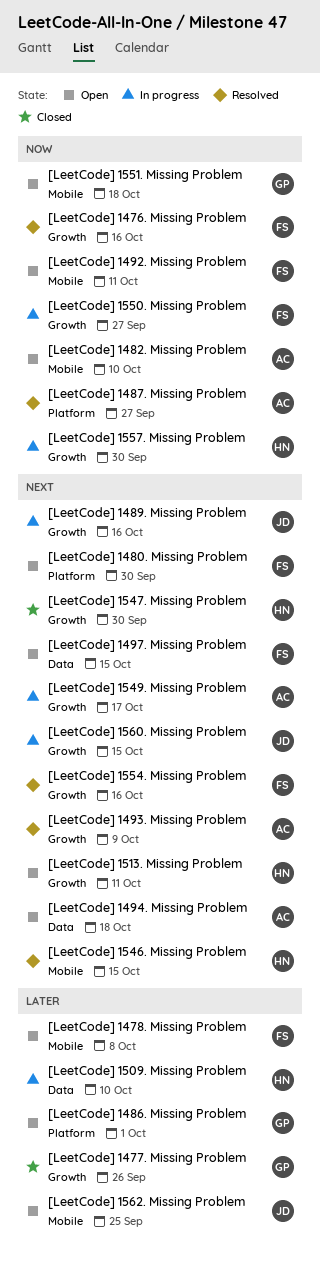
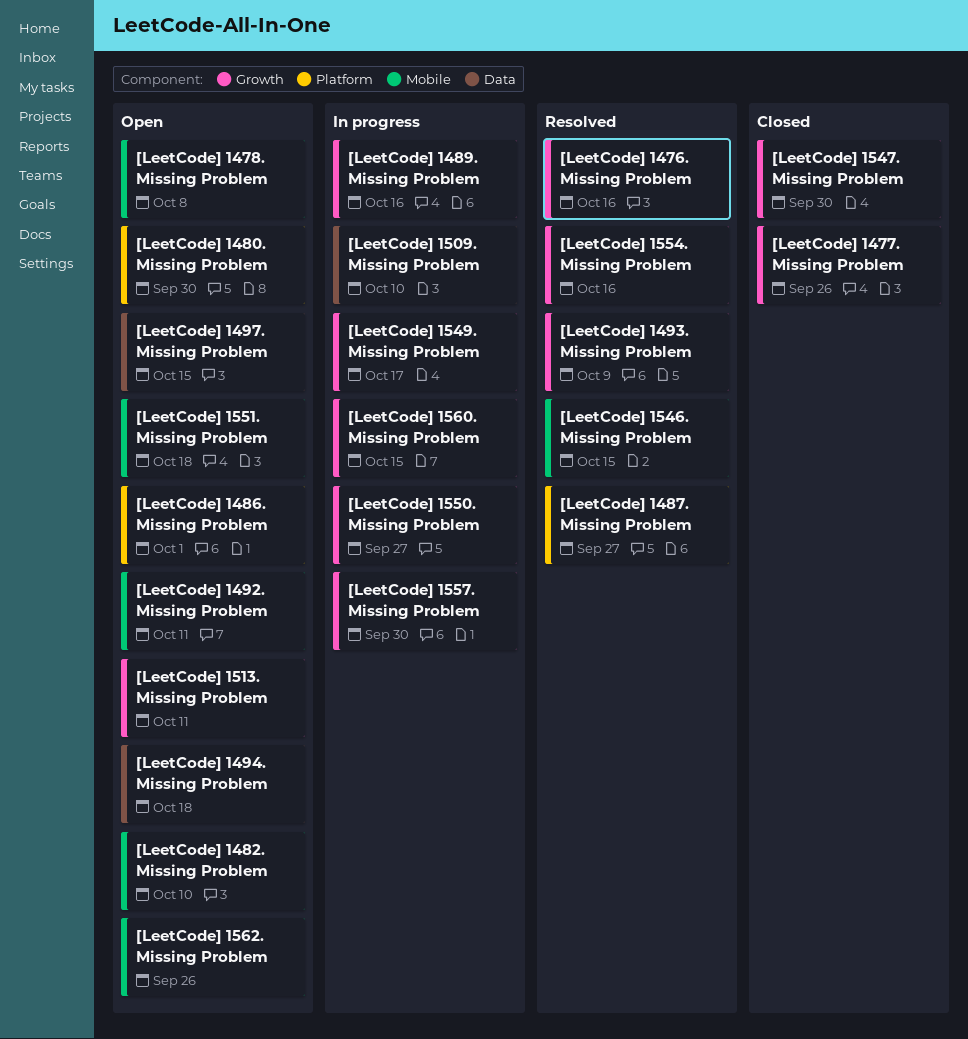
[LeetCode] 1562. Missing Problem, due: Sep 25 -> Sep 26

